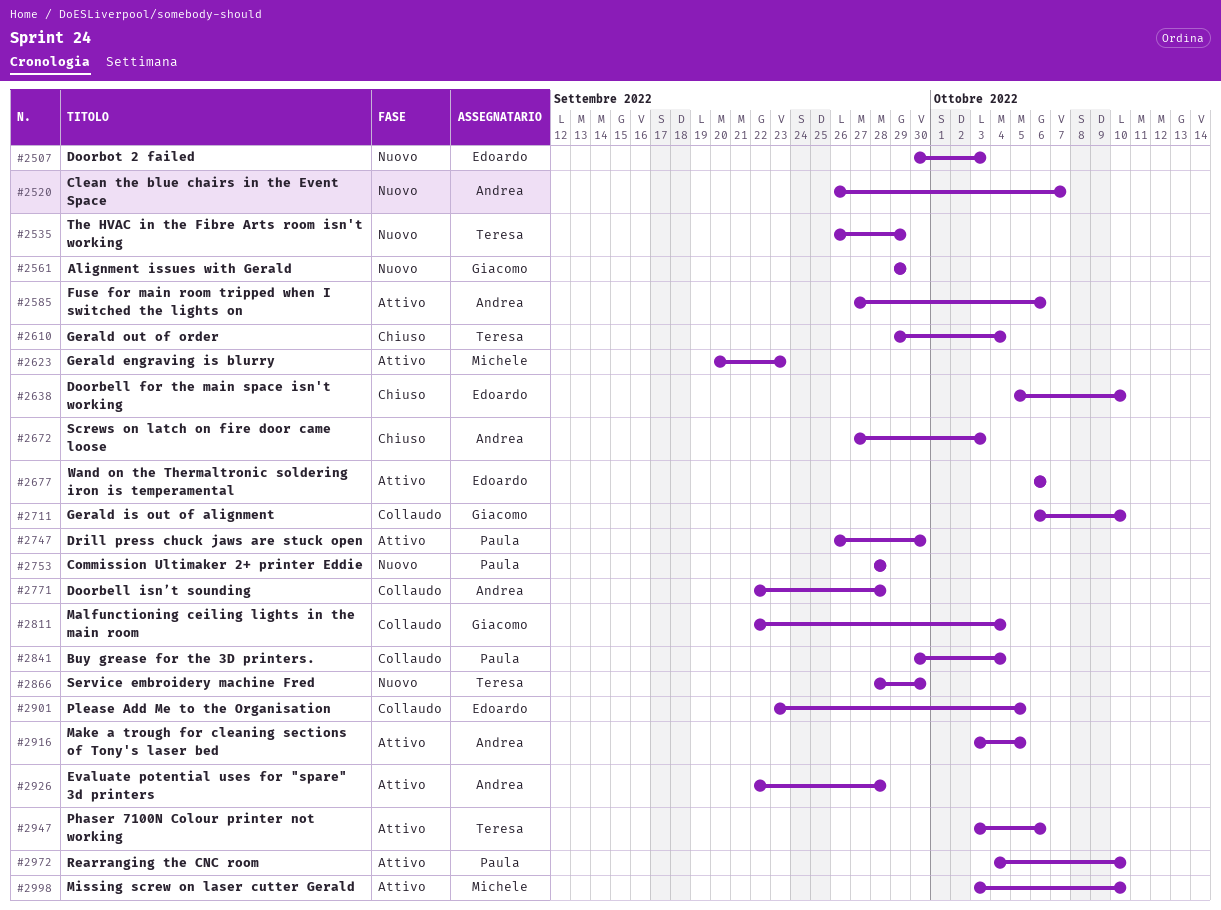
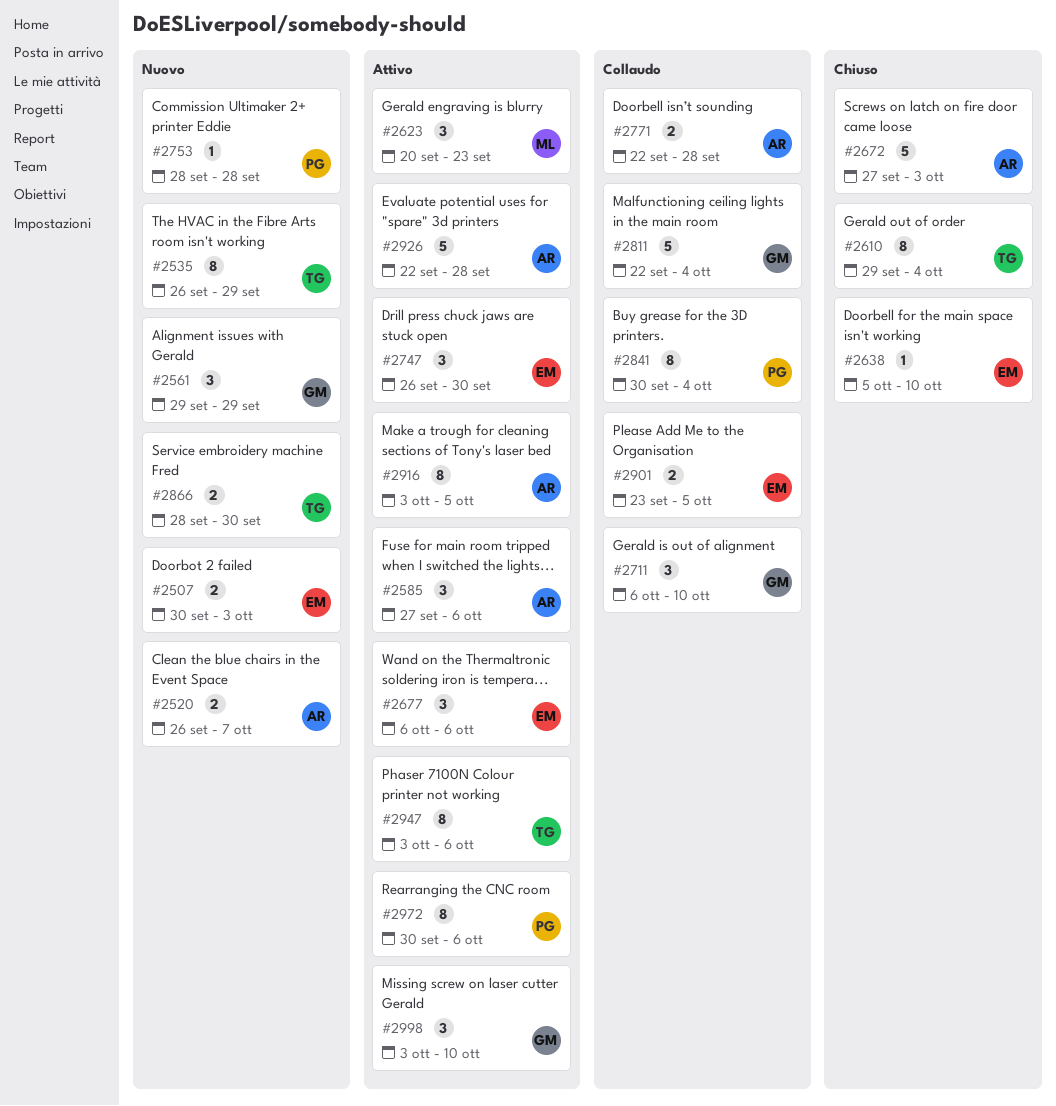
#2747, owner: Paula -> Edoardo
#2972, start: Oct 4 -> Sep 30
#2972, due: Oct 10 -> Oct 6
#2998, owner: Michele -> Giacomo

